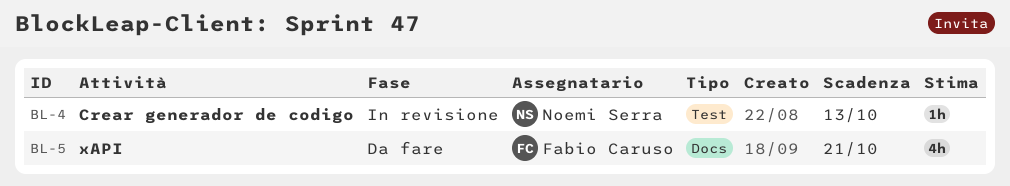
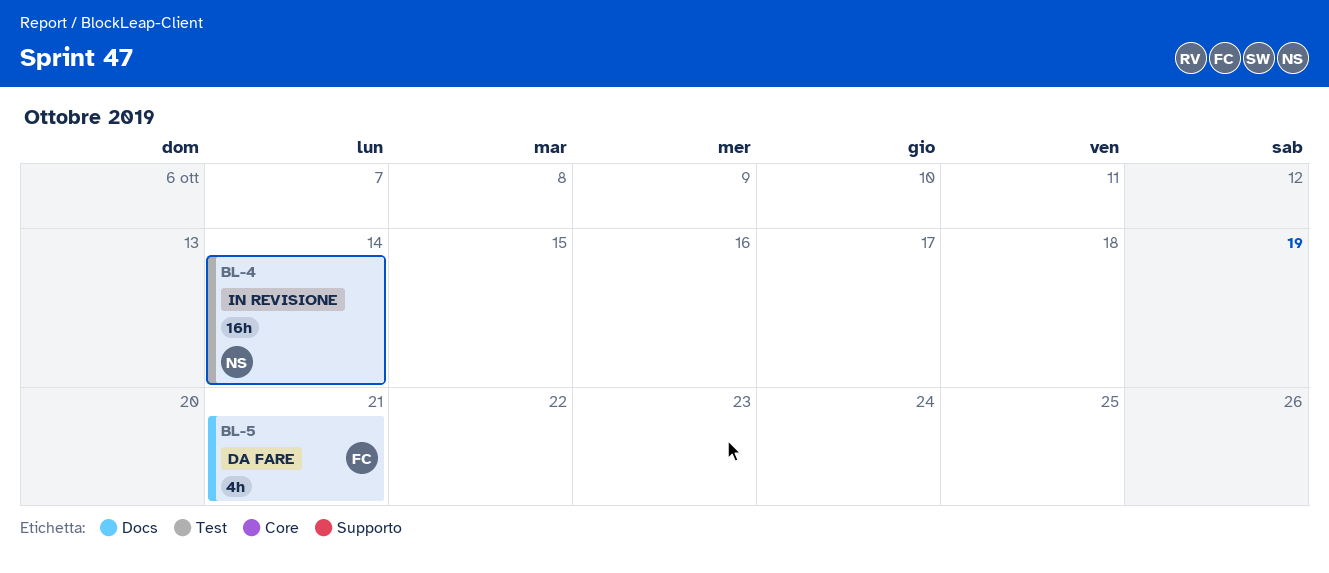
BL-4, estimate: 1h -> 16h
BL-4, due: Oct 13 -> Oct 14

